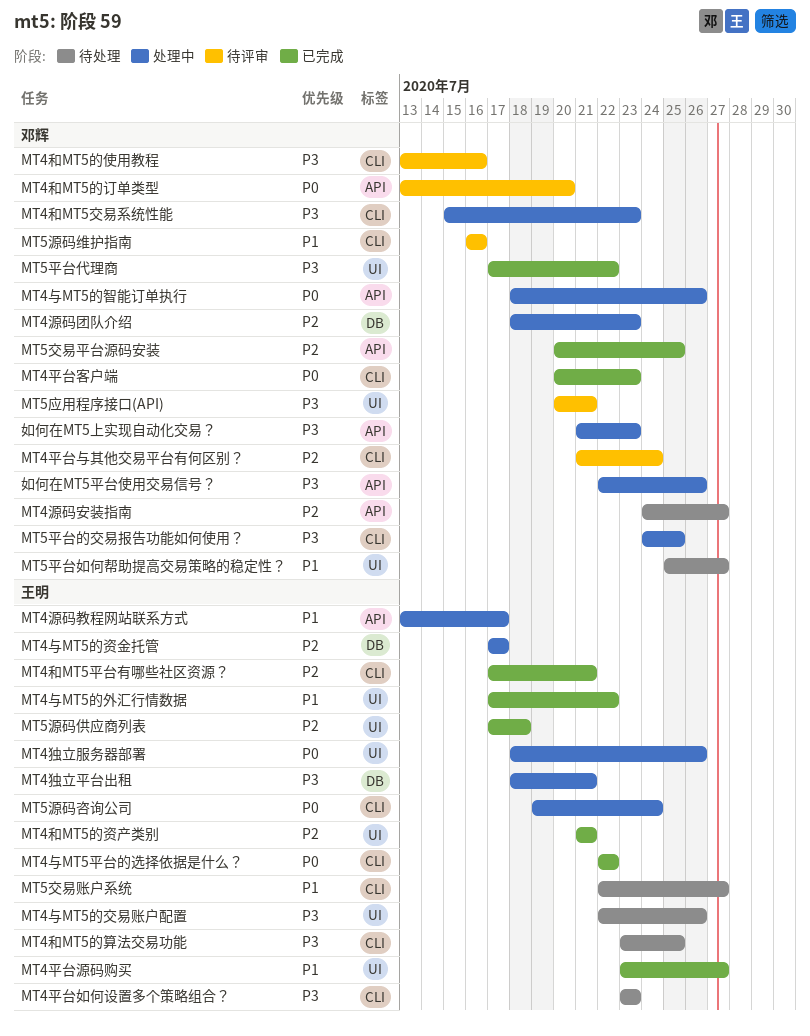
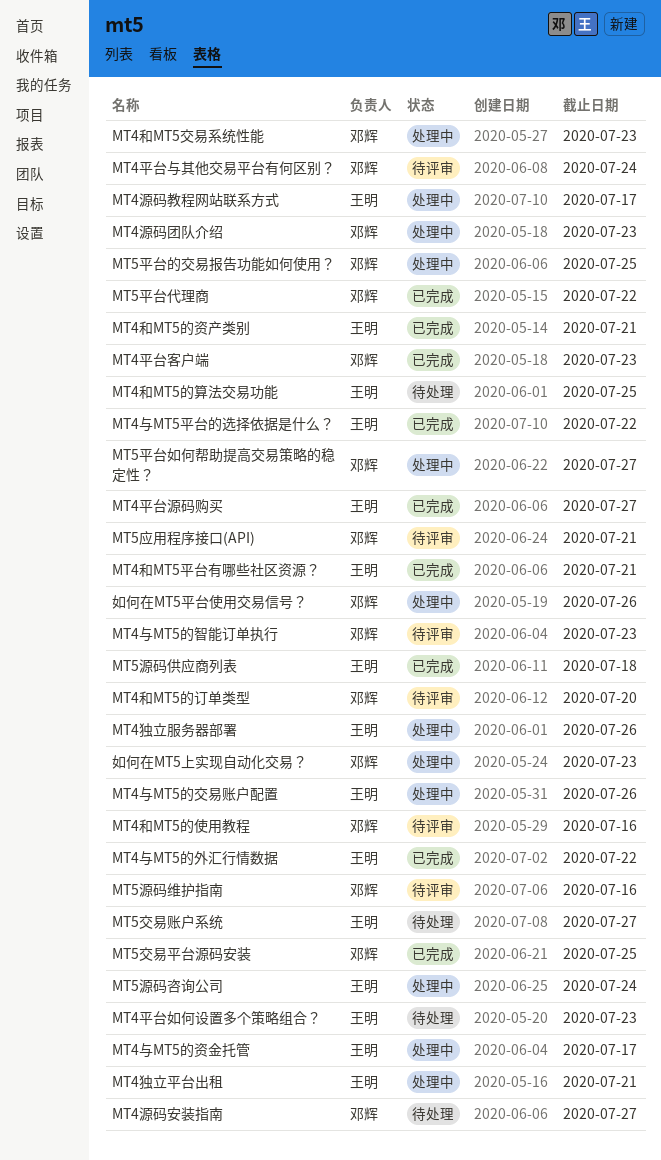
MT4与MT5的交易账户配置, status: 待处理 -> 处理中
MT4与MT5的智能订单执行, status: 处理中 -> 待评审
MT4与MT5的智能订单执行, due: Jul 26 -> Jul 23
MT5平台如何帮助提高交易策略的稳定性？, status: 待处理 -> 处理中

